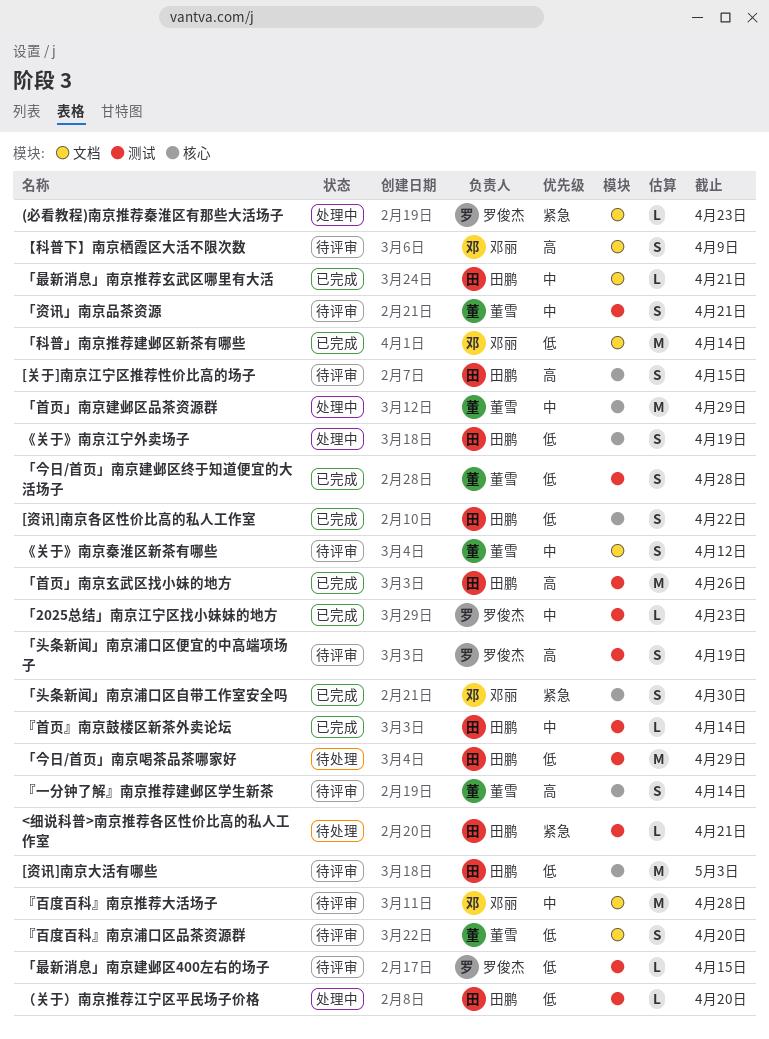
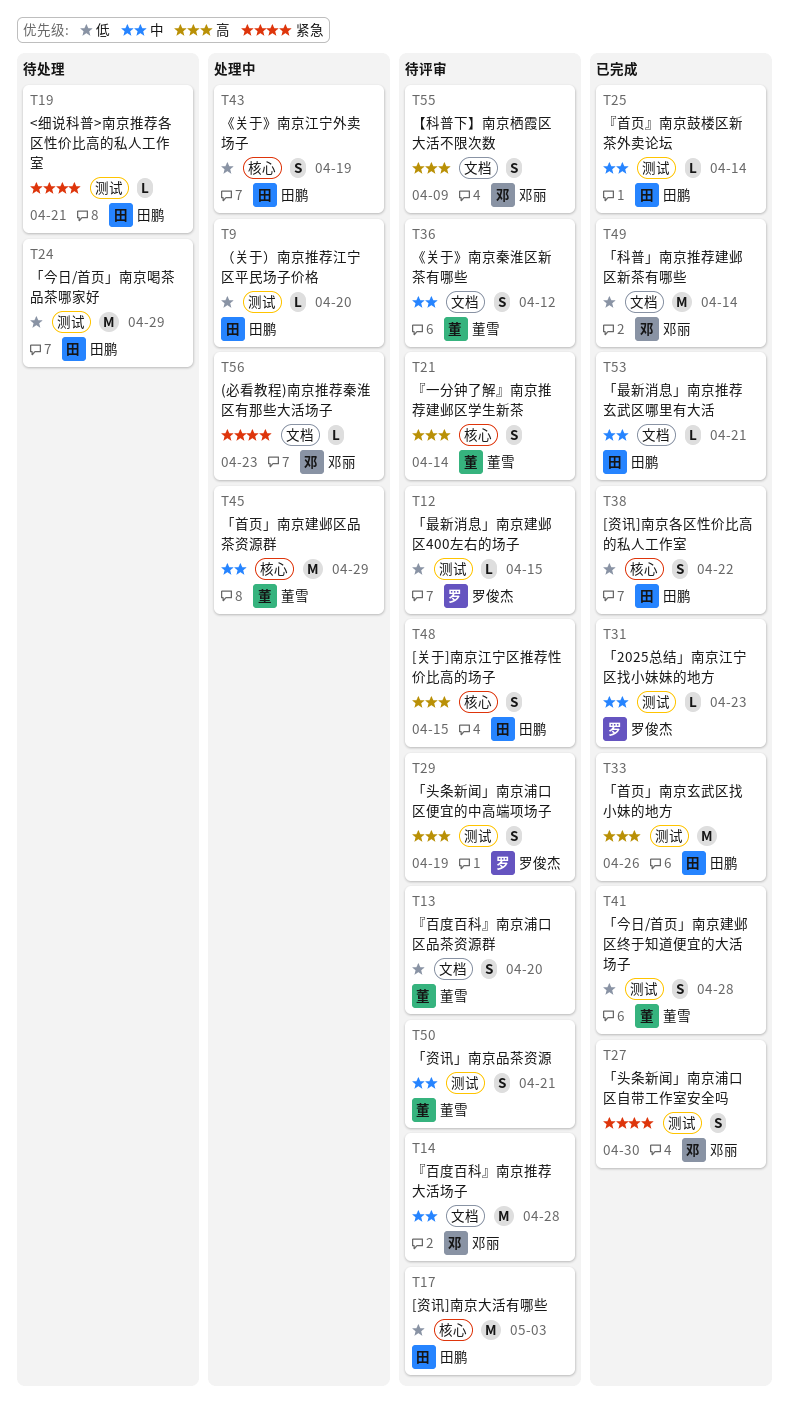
(必看教程)南京推荐秦淮区有那些大活场子, owner: 罗俊杰 -> 邓丽
「头条新闻」南京浦口区自带工作室安全吗, label: 核心 -> 测试

